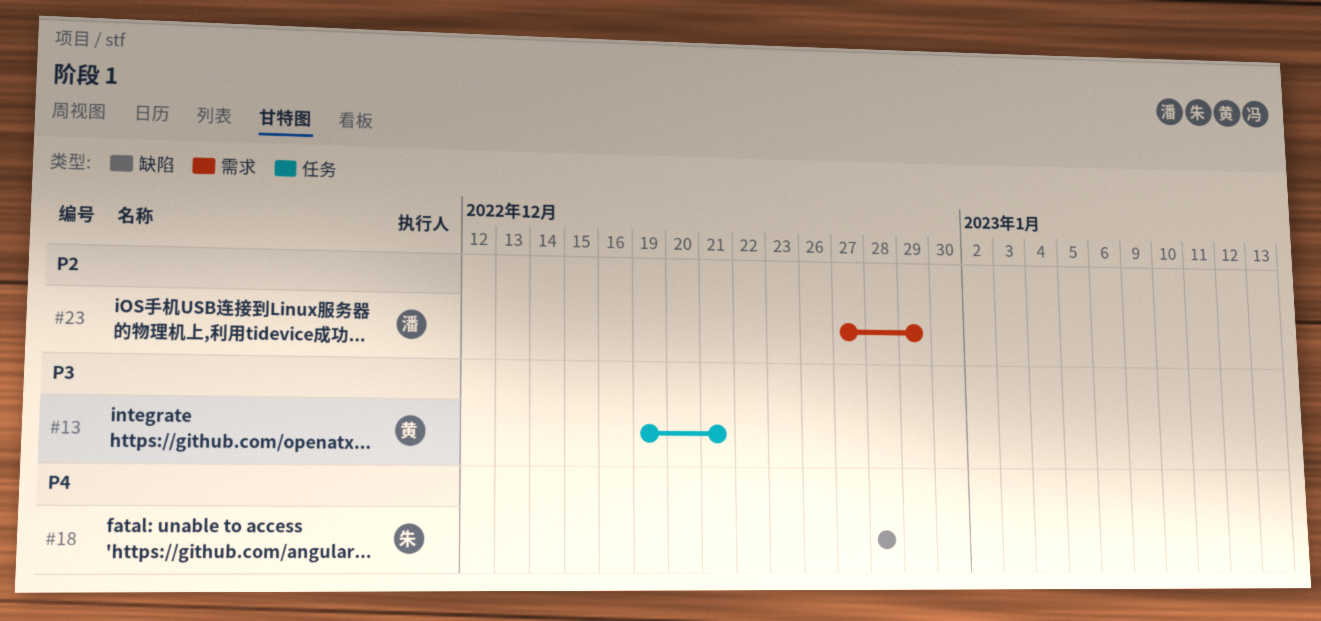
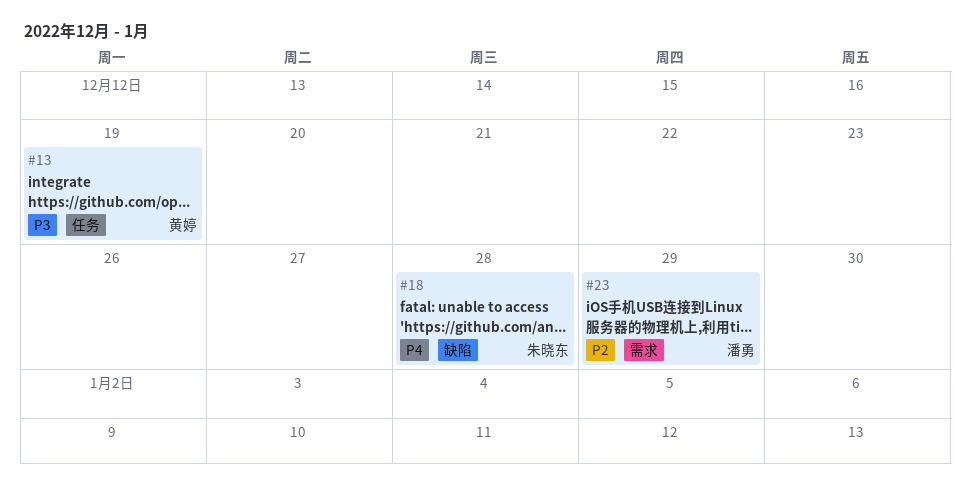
#13, due: Dec 21 -> Dec 19

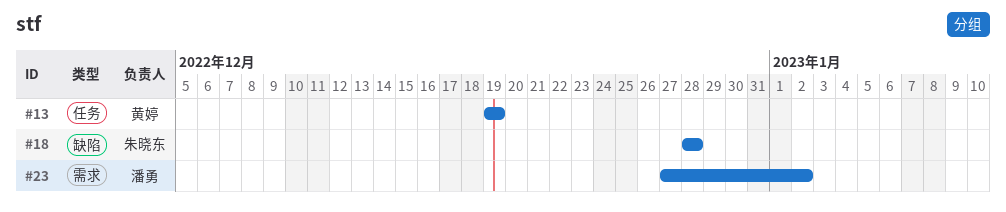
#23, due: Dec 29 -> Jan 2

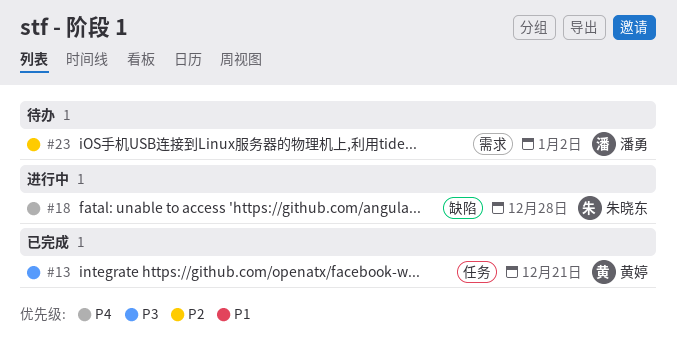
#13, due: Dec 19 -> Dec 21

